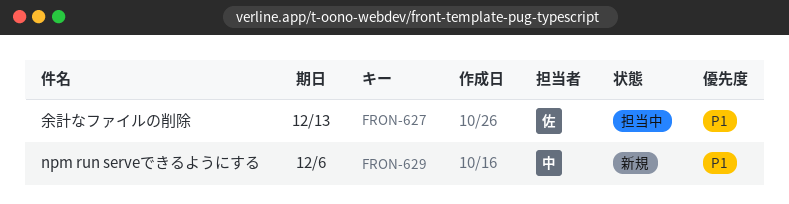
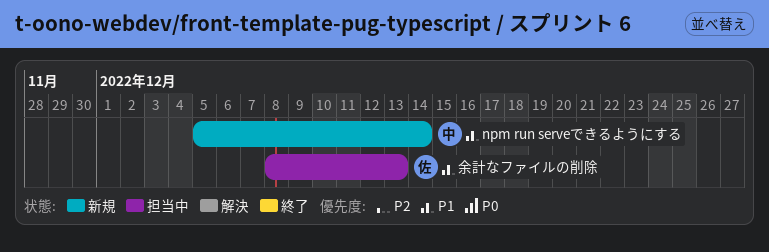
npm run serveできるようにする, due: Dec 6 -> Dec 14

